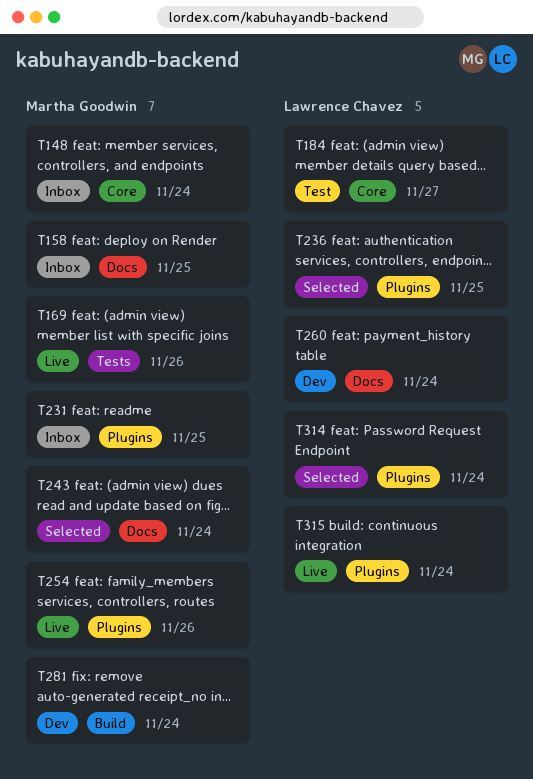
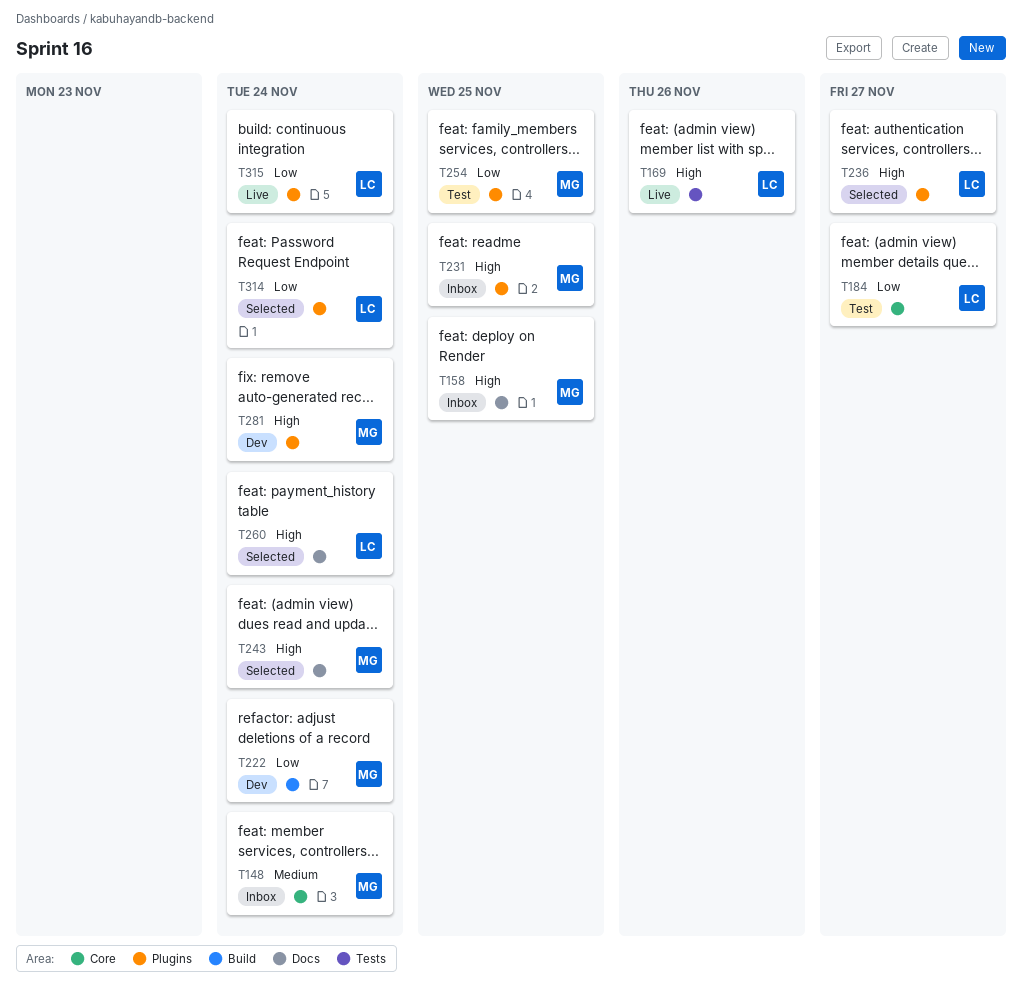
T169, owner: Martha Goodwin -> Lawrence Chavez
T222: none -> present
T236, due: Nov 25 -> Nov 27
T254, status: Live -> Test
T254, due: Nov 26 -> Nov 25
T260, status: Dev -> Selected
T281, label: Build -> Plugins

